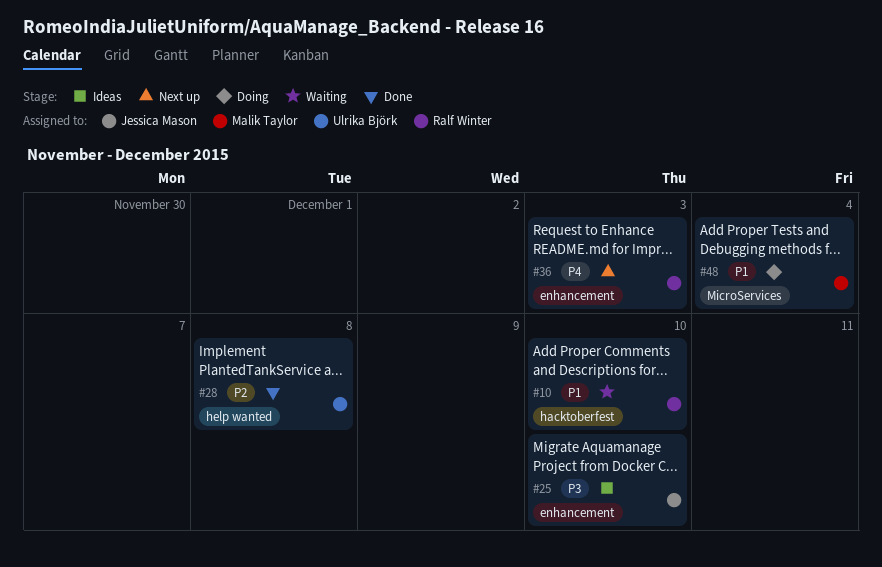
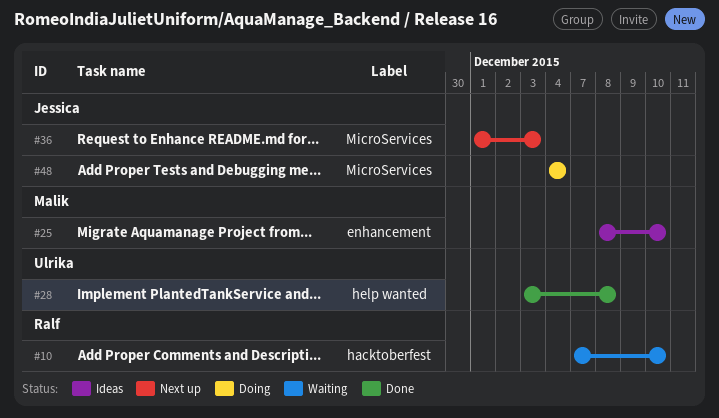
#25, owner: Jessica Mason -> Malik Taylor
#36, owner: Ralf Winter -> Jessica Mason
#36, label: enhancement -> MicroServices
#48, owner: Malik Taylor -> Jessica Mason

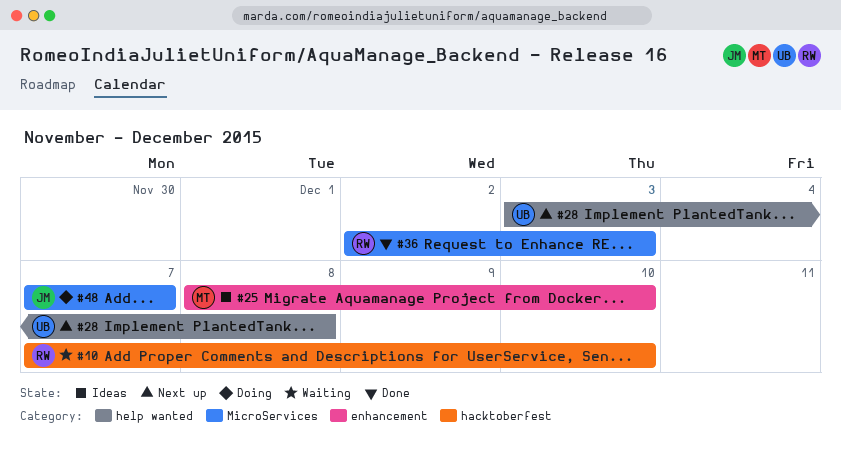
#28, status: Done -> Next up
#36, status: Next up -> Done
#36, owner: Jessica -> Ralf
#36, start: Dec 1 -> Dec 2
#48, start: Dec 4 -> Dec 7
#48, due: Dec 4 -> Dec 7

